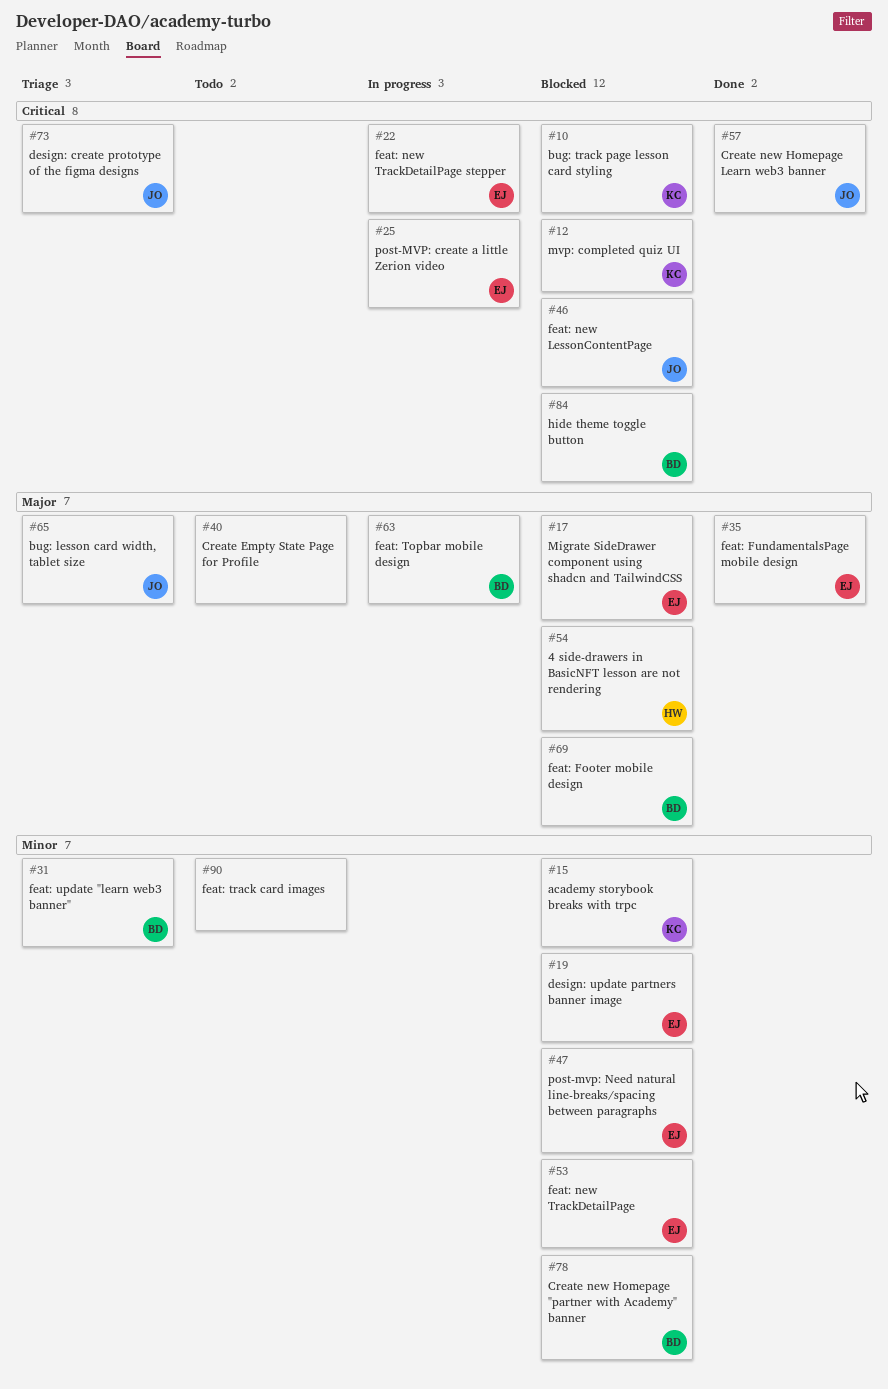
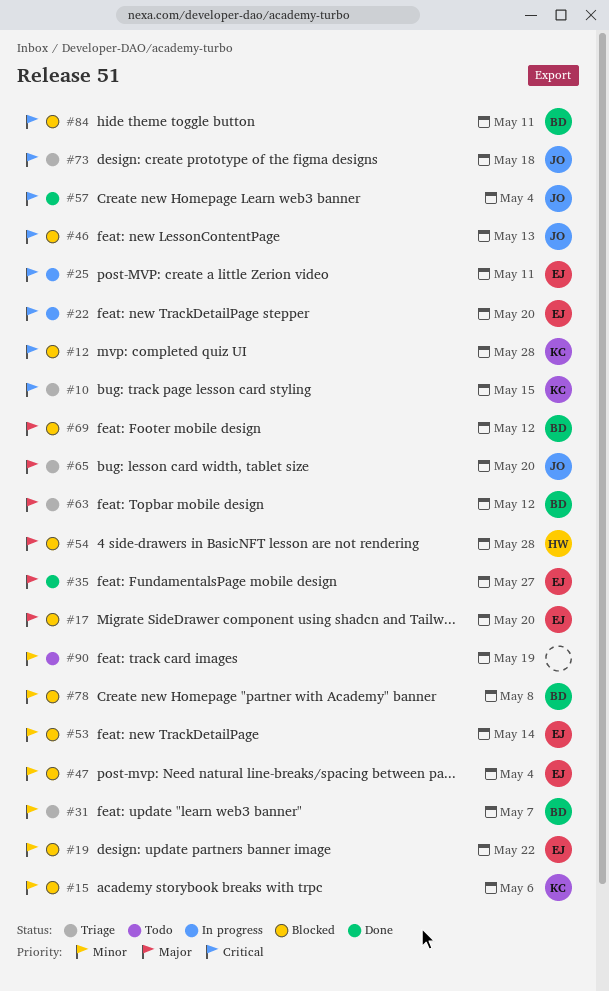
#10, status: Blocked -> Triage
#40: present -> none
#63, status: In progress -> Triage

